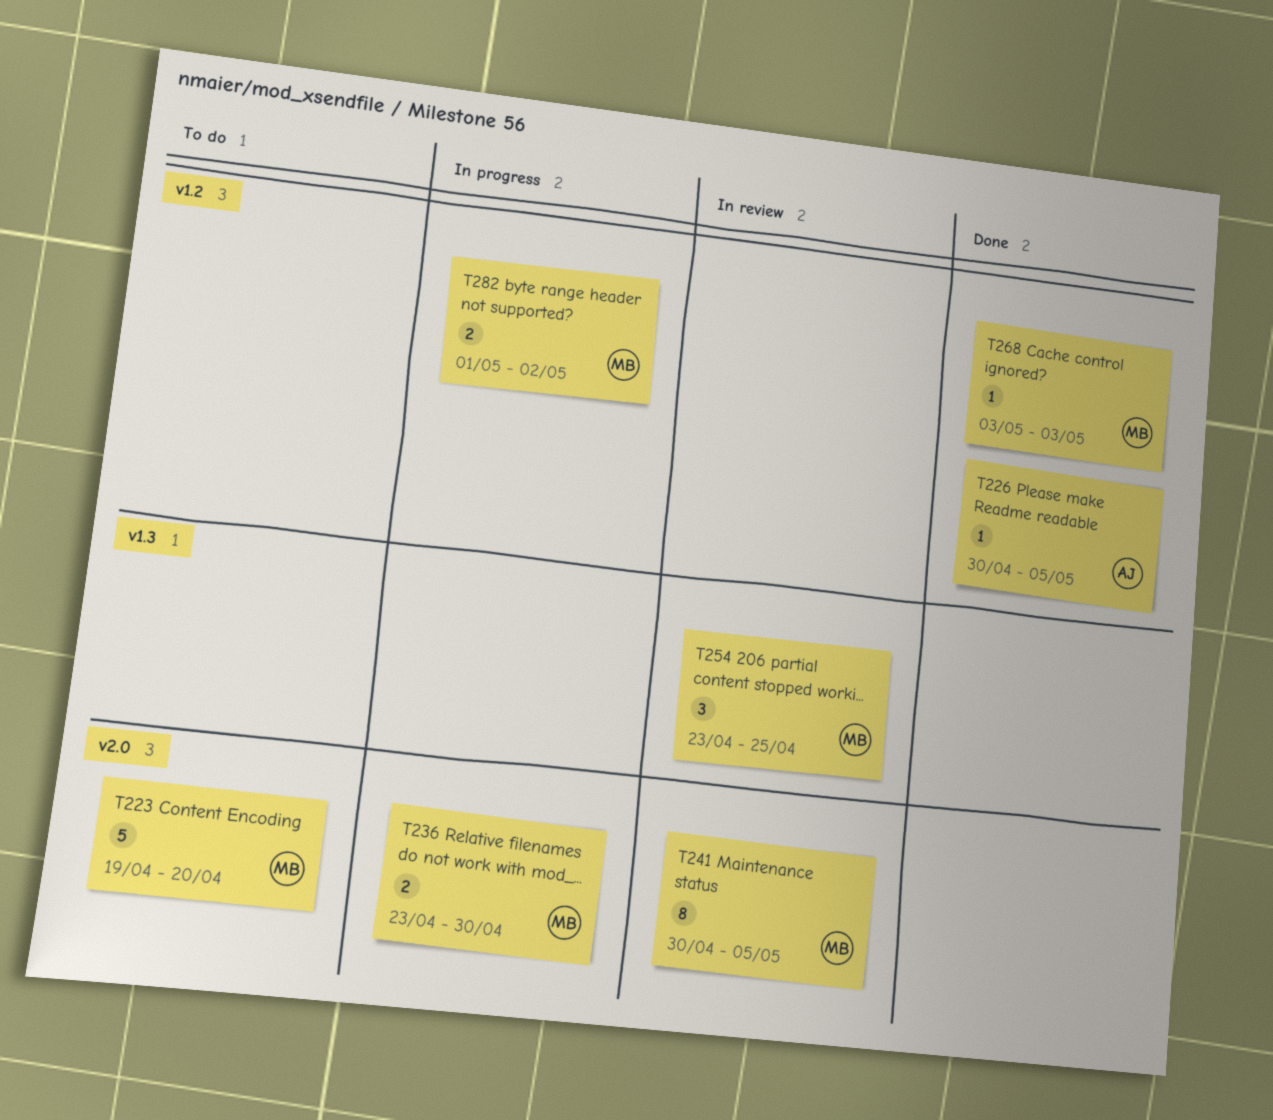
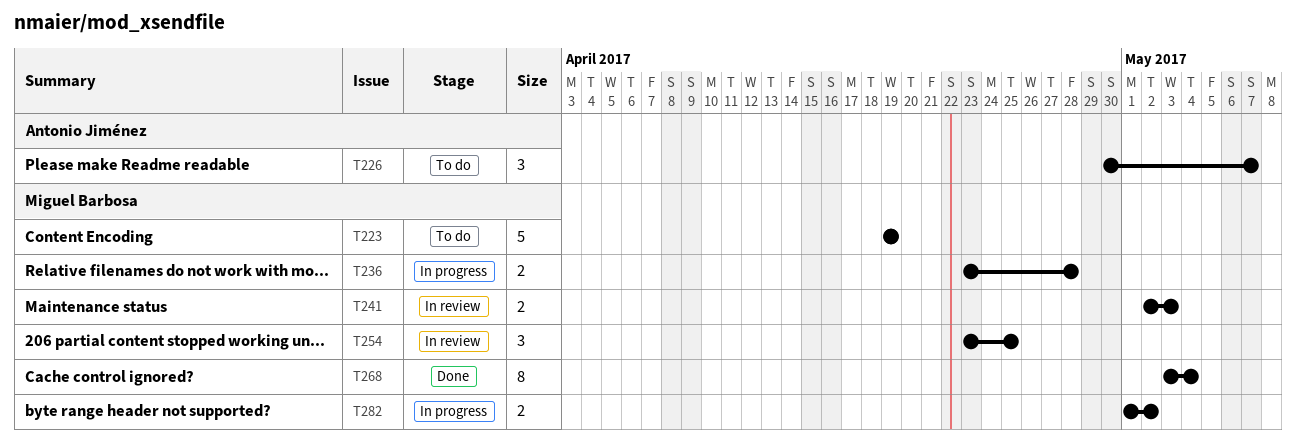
T223, due: Apr 20 -> Apr 19
T226, status: Done -> To do
T226, estimate: 1 -> 3
T226, due: May 5 -> May 7
T236, due: Apr 30 -> Apr 28
T241, estimate: 8 -> 2
T241, start: Apr 30 -> May 2
T241, due: May 5 -> May 3
T268, estimate: 1 -> 8
T268, due: May 3 -> May 4

